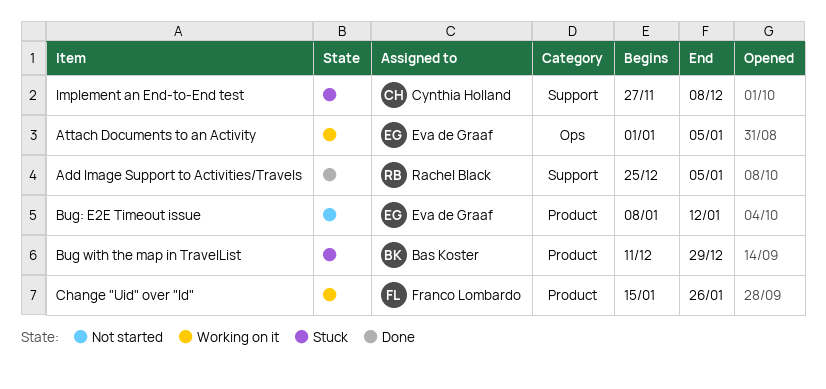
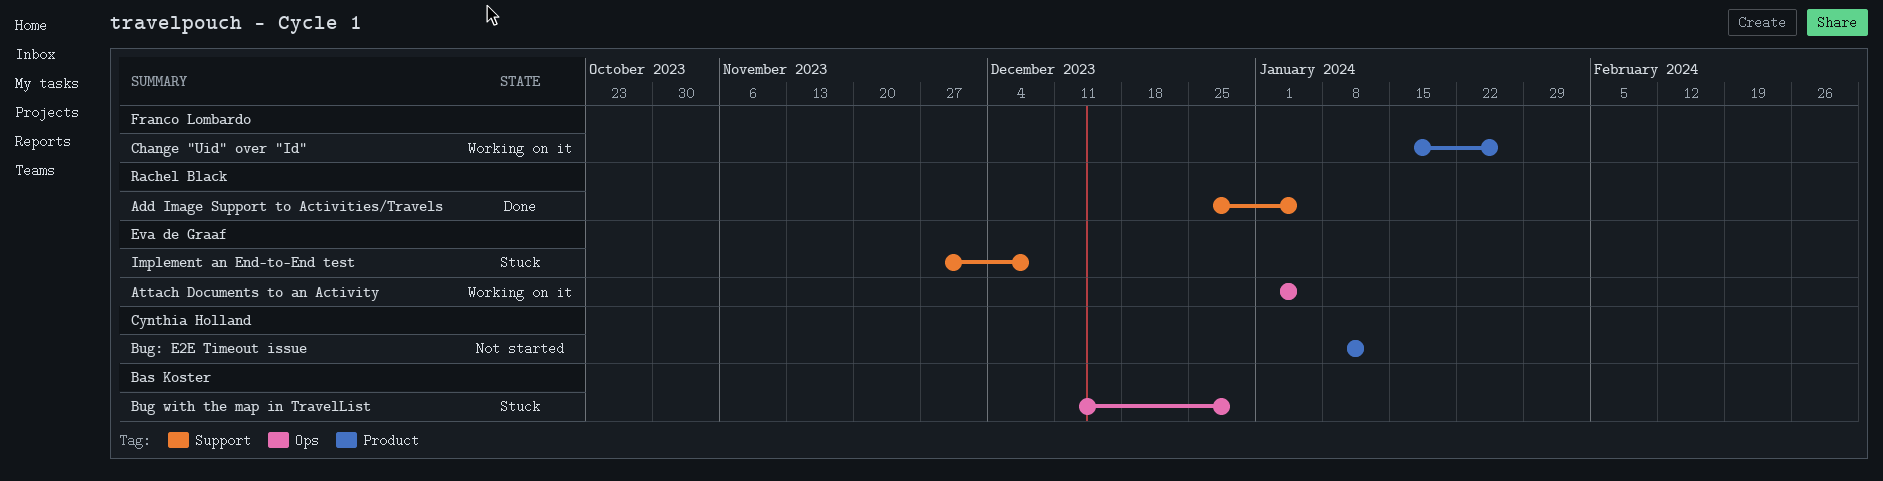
Bug with the map in TravelList, label: Product -> Ops
Bug: E2E Timeout issue, owner: Eva de Graaf -> Cynthia Holland
Implement an End-to-End test, owner: Cynthia Holland -> Eva de Graaf

